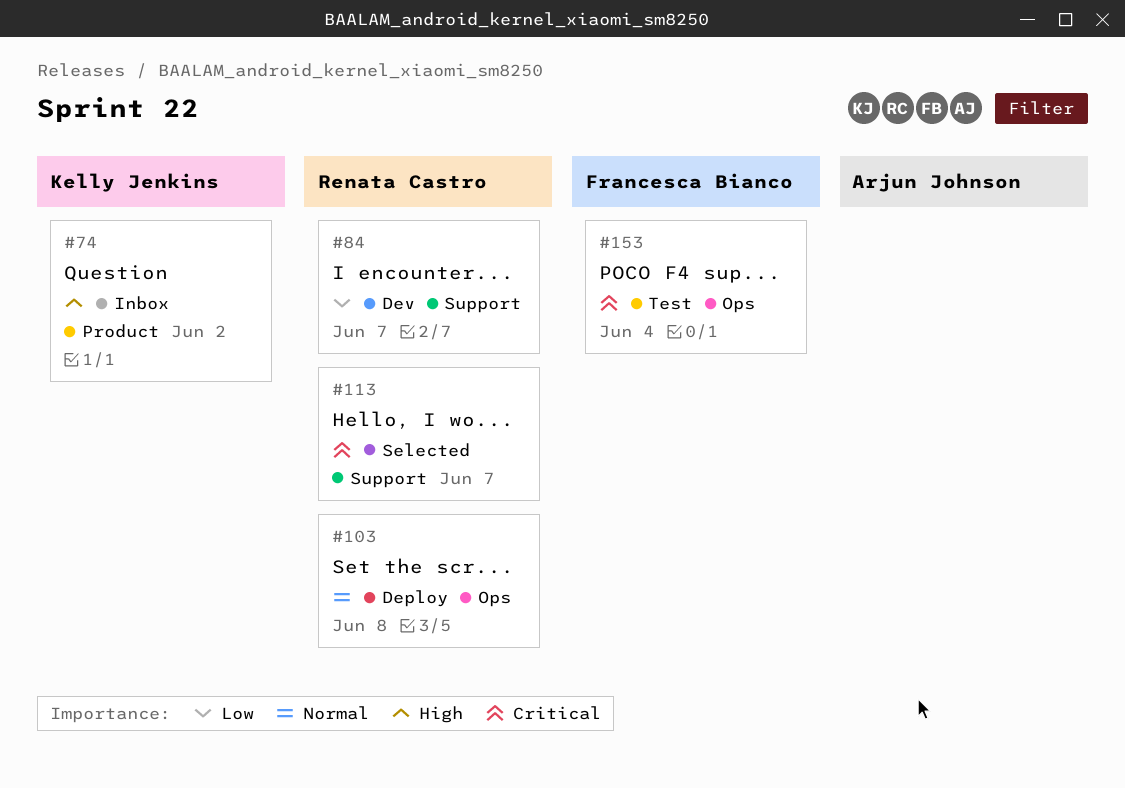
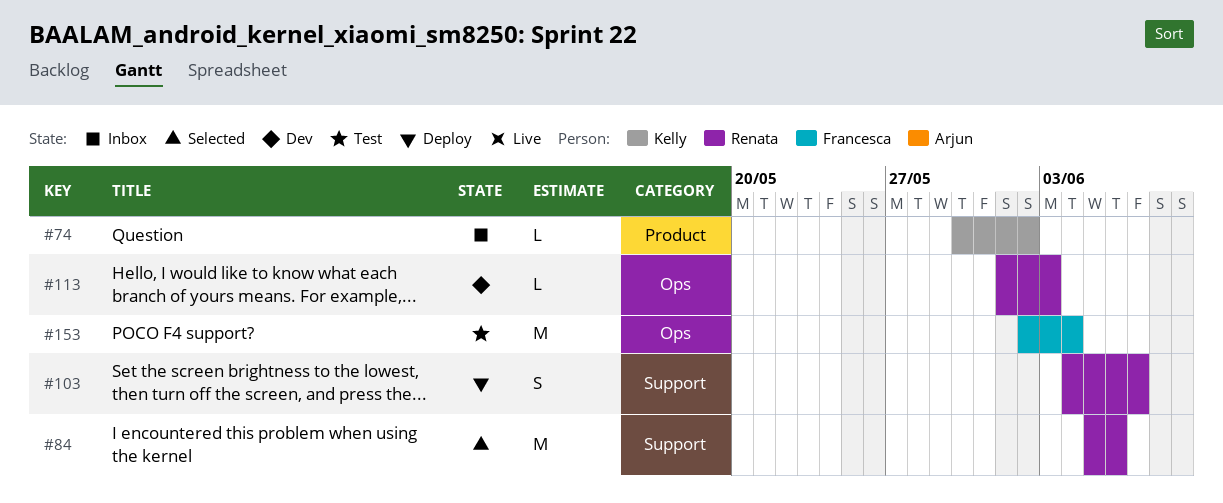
#84, status: Dev -> Selected
#84, due: Jun 7 -> Jun 6
#103, label: Ops -> Support
#103, due: Jun 8 -> Jun 7
#113, status: Selected -> Dev
#113, label: Support -> Ops
#113, due: Jun 7 -> Jun 3

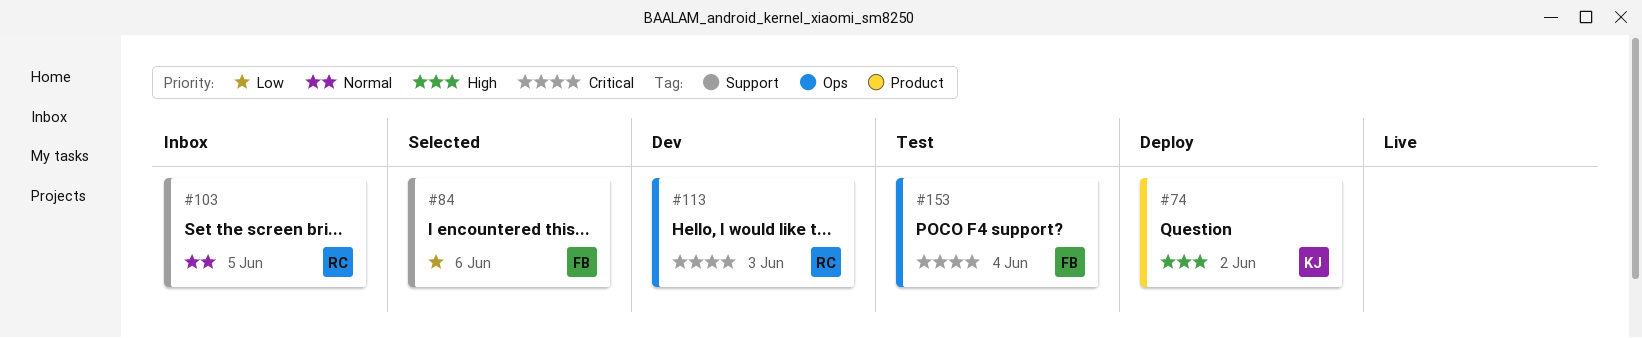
#74, status: Inbox -> Deploy
#84, owner: Renata -> Francesca
#103, status: Deploy -> Inbox
#103, due: Jun 7 -> Jun 5

